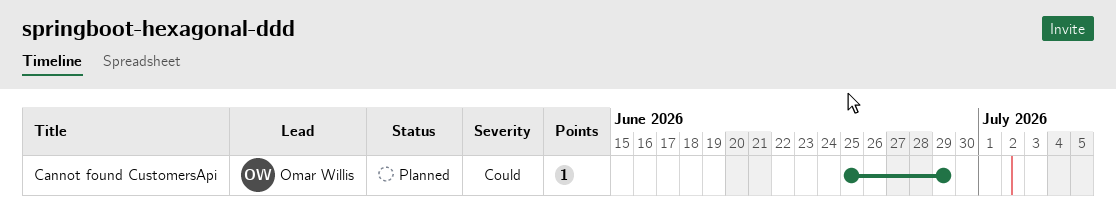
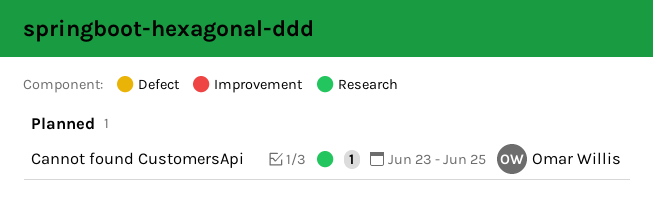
Cannot found CustomersApi, start: Jun 25 -> Jun 23
Cannot found CustomersApi, due: Jun 29 -> Jun 25

